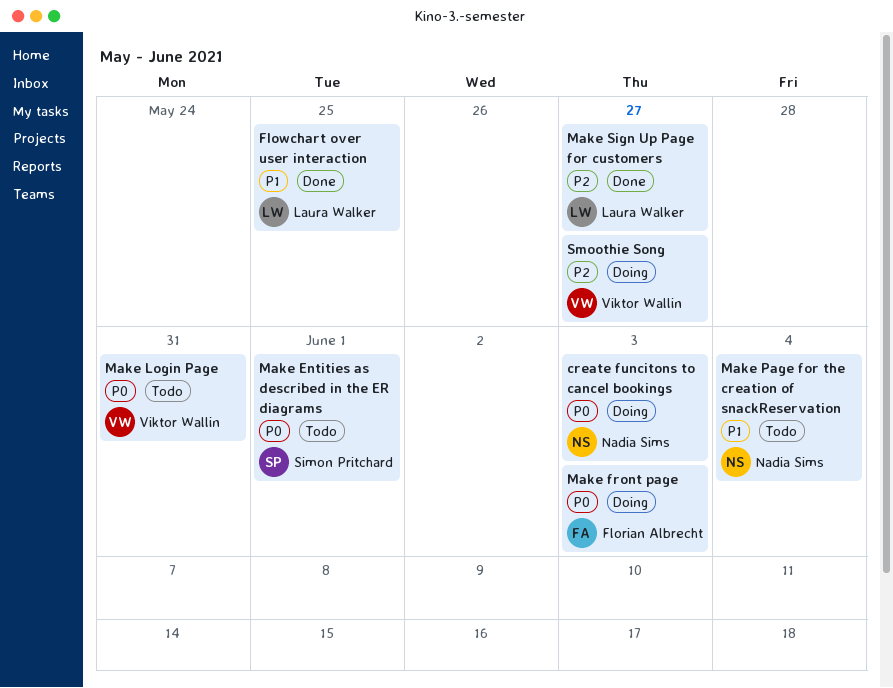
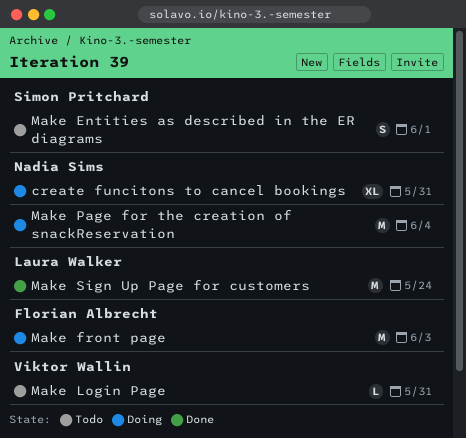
create funcitons to cancel bookings, due: Jun 3 -> May 31
Flowchart over user interaction: present -> none
Make Page for the creation of snackReservation, status: Todo -> Doing
Make Sign Up Page for customers, due: May 27 -> May 24
Smoothie Song: present -> none

